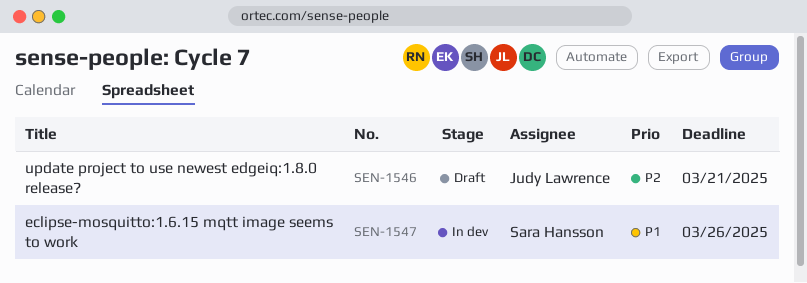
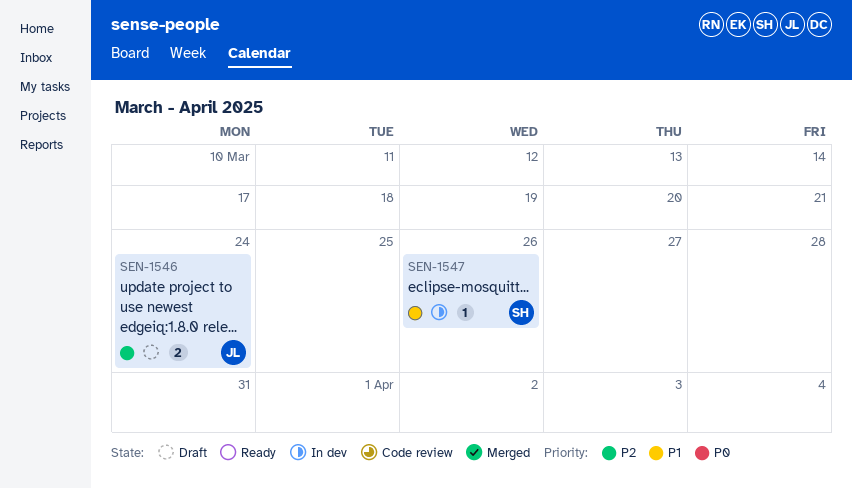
SEN-1546, due: Mar 21 -> Mar 24

